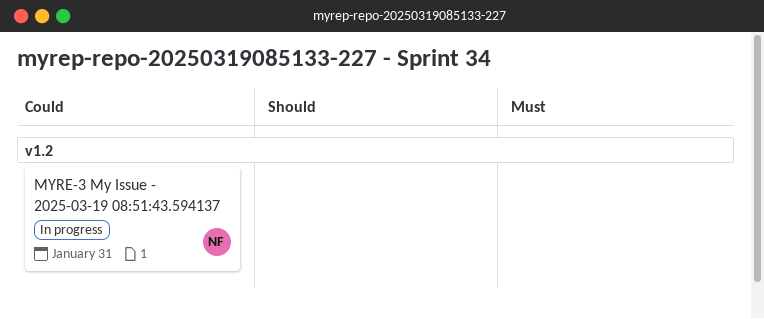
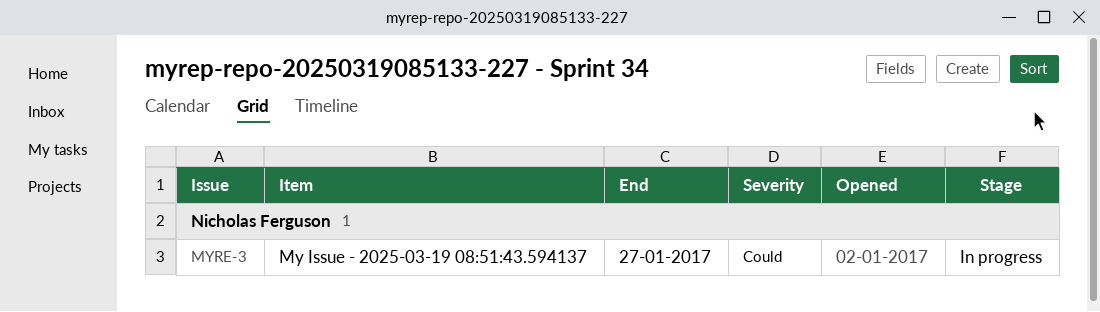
MYRE-3, due: Jan 31 -> Jan 27

